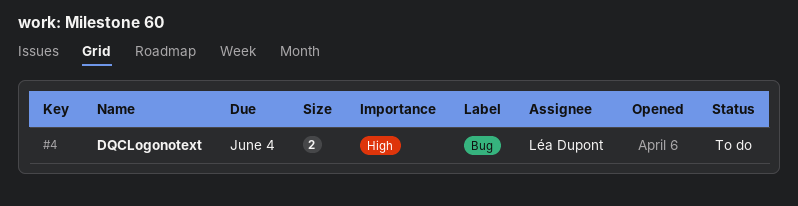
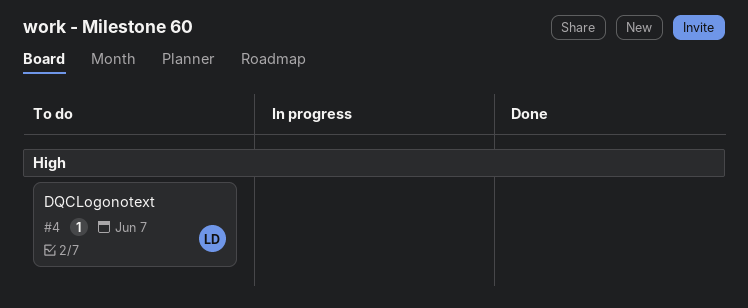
#4, estimate: 2 -> 1
#4, due: Jun 4 -> Jun 7

